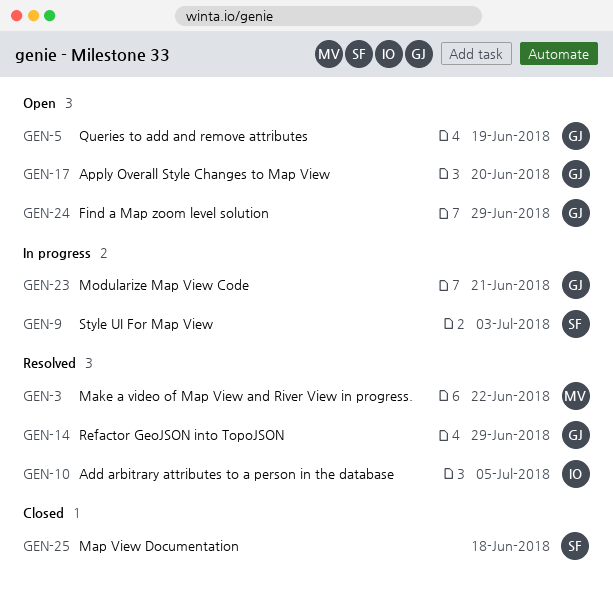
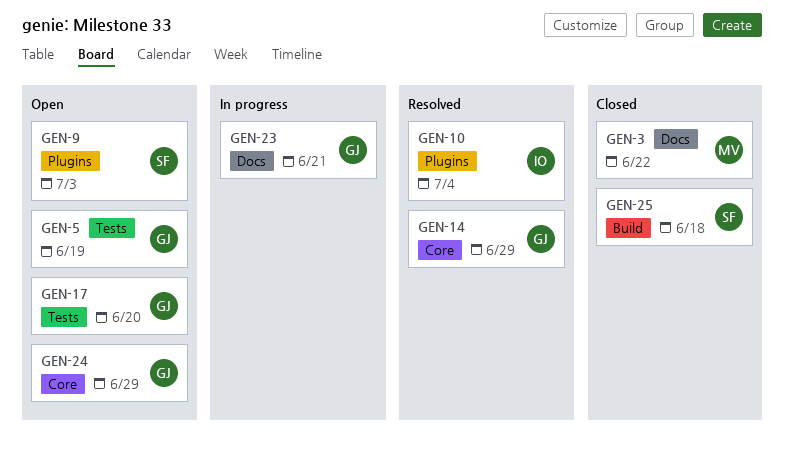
GEN-3, status: Resolved -> Closed
GEN-9, status: In progress -> Open
GEN-10, due: Jul 5 -> Jul 4

